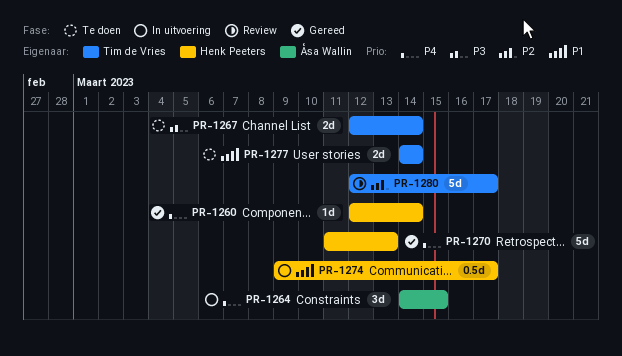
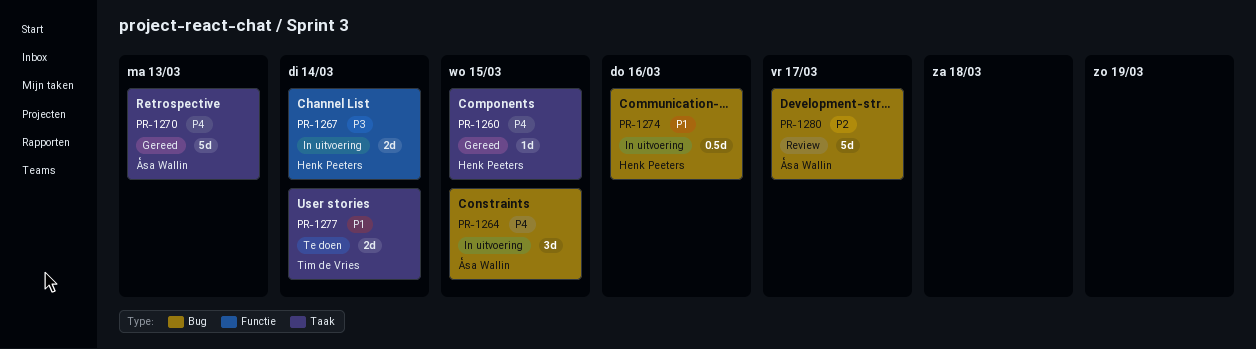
PR-1260, due: Mar 14 -> Mar 15
PR-1267, status: Te doen -> In uitvoering
PR-1267, owner: Tim de Vries -> Henk Peeters
PR-1270, owner: Henk Peeters -> Åsa Wallin
PR-1274, due: Mar 17 -> Mar 16
PR-1280, owner: Tim de Vries -> Åsa Wallin

